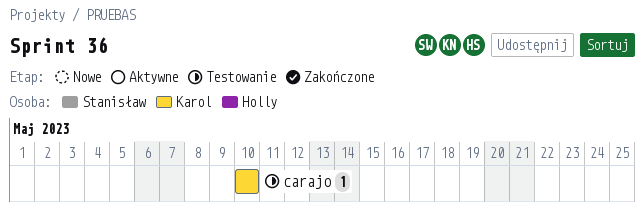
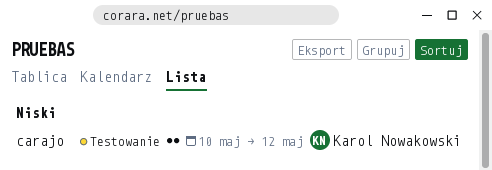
carajo, estimate: 1 -> 2
carajo, due: May 10 -> May 12

